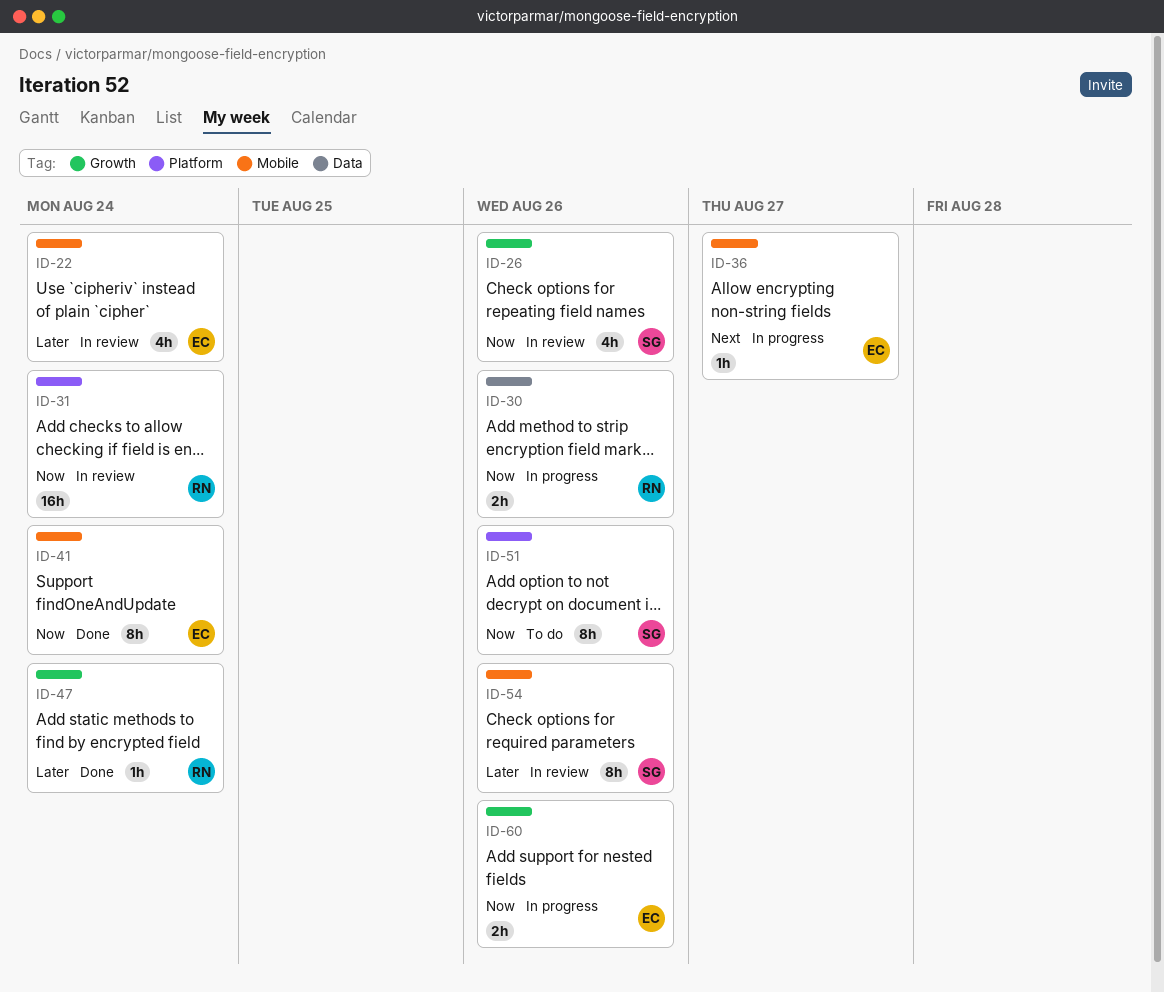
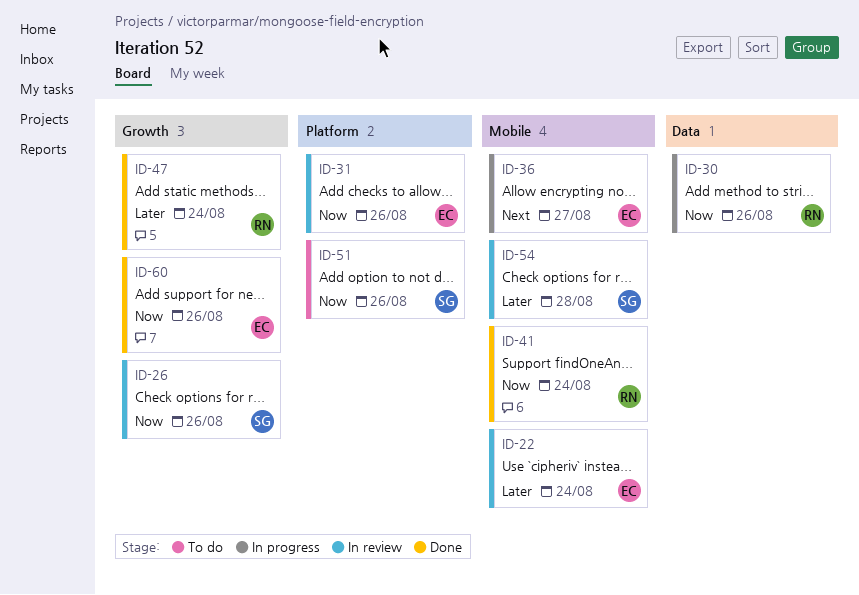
ID-31, owner: RN -> EC
ID-31, due: Aug 24 -> Aug 26
ID-41, owner: EC -> RN
ID-54, due: Aug 26 -> Aug 28
ID-60, status: In progress -> Done

